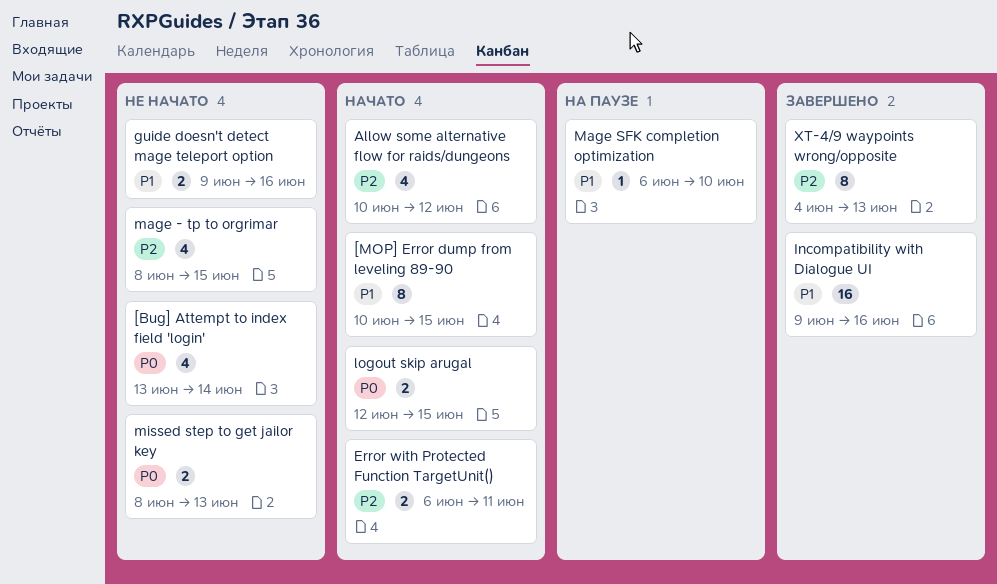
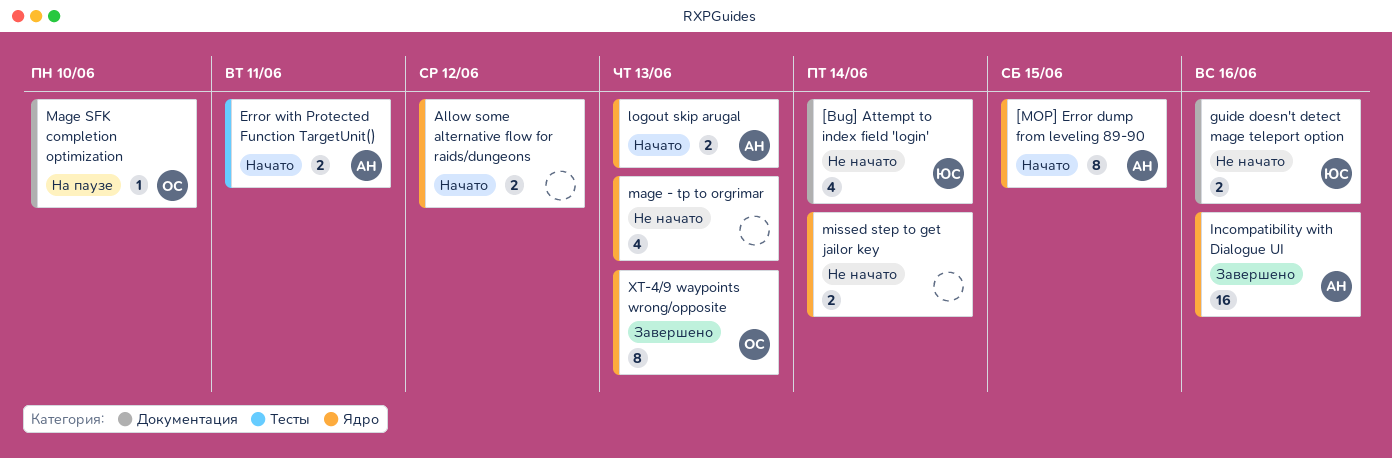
Allow some alternative flow for raids/dungeons, estimate: 4 -> 2
logout skip arugal, due: Jun 15 -> Jun 13
mage - tp to orgrimar, due: Jun 15 -> Jun 13
missed step to get jailor key, due: Jun 13 -> Jun 14

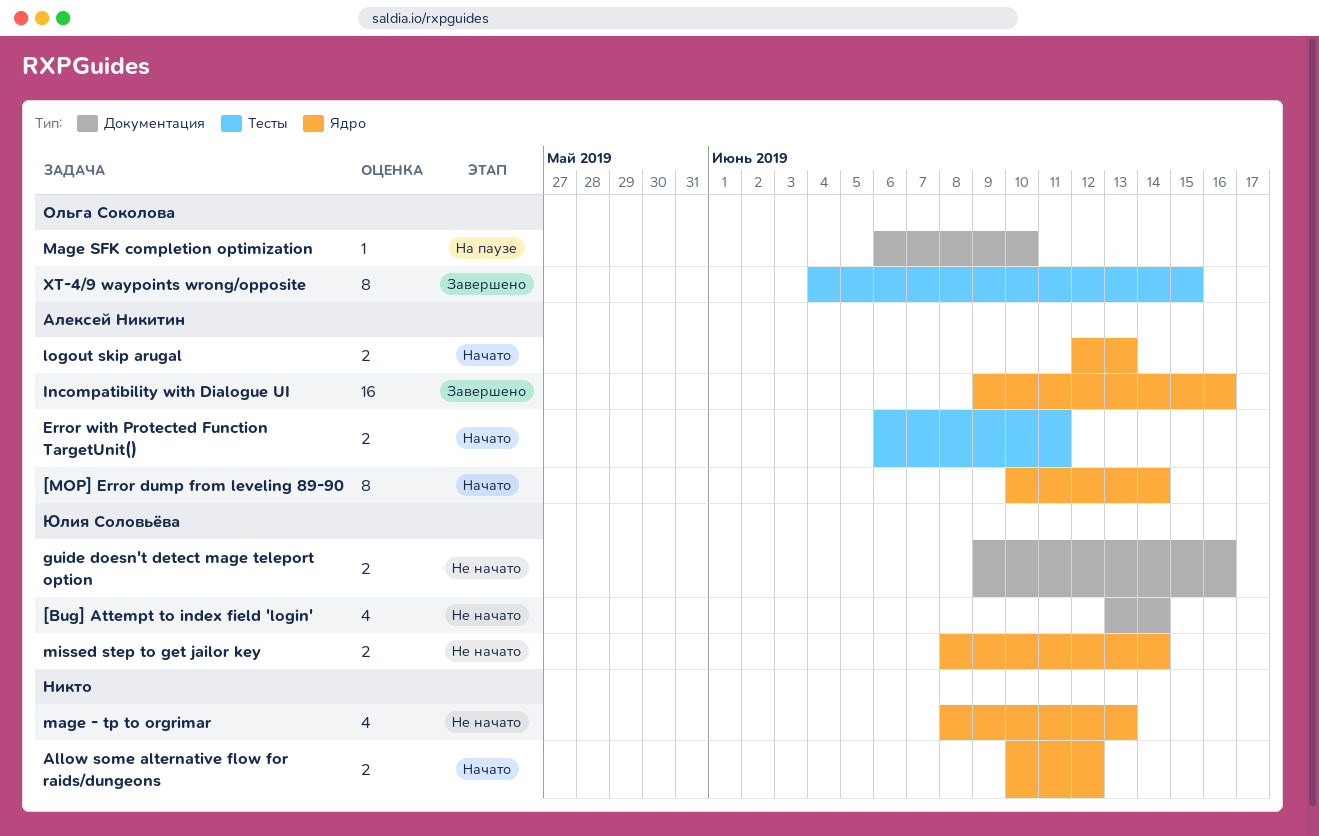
[MOP] Error dump from leveling 89-90, due: Jun 15 -> Jun 14
missed step to get jailor key, owner: none -> Юлия Соловьёва
XT-4/9 waypoints wrong/opposite, label: Ядро -> Тесты
XT-4/9 waypoints wrong/opposite, due: Jun 13 -> Jun 15

